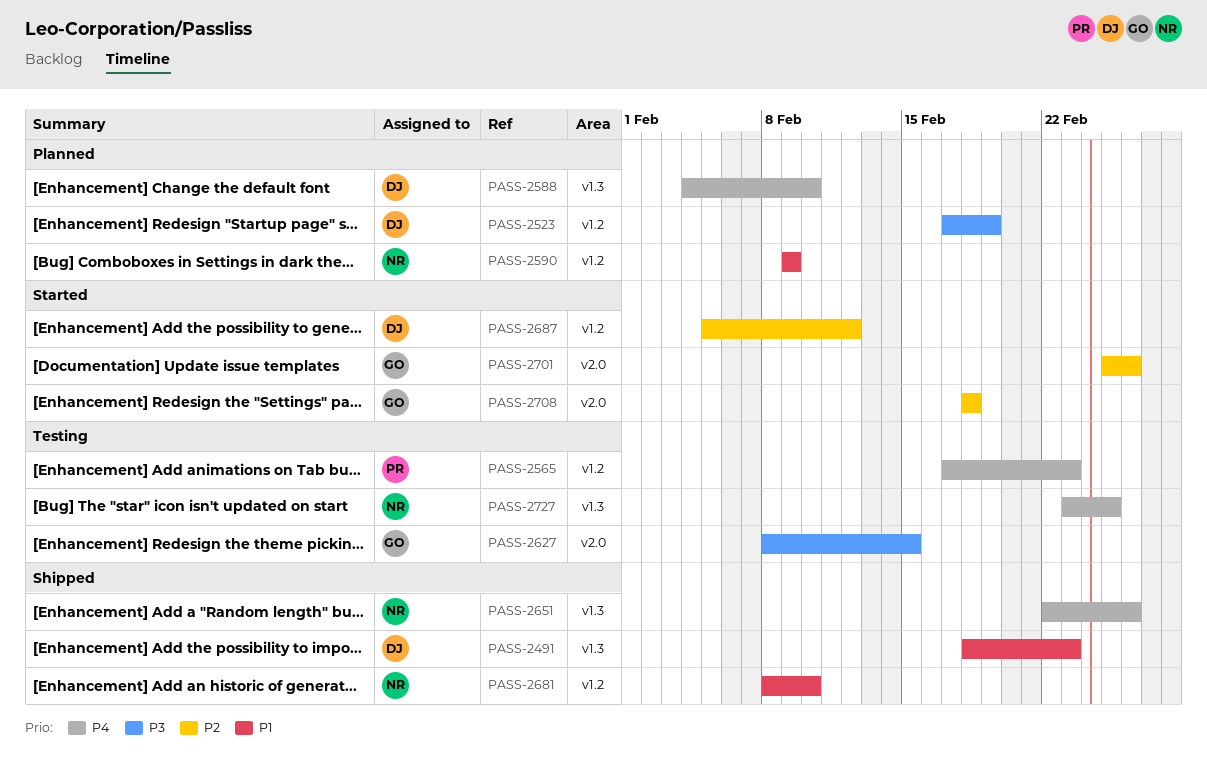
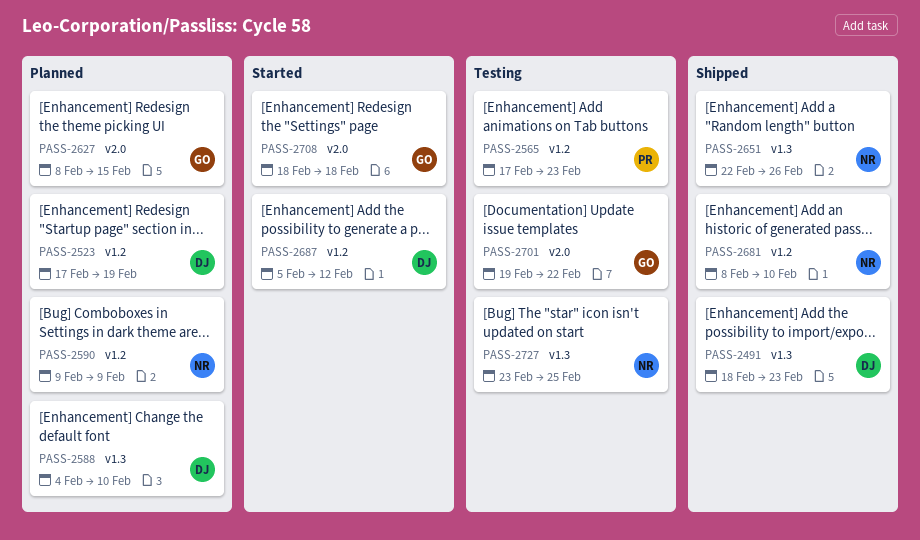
PASS-2627, status: Testing -> Planned
PASS-2701, status: Started -> Testing
PASS-2701, start: Feb 25 -> Feb 19
PASS-2701, due: Feb 26 -> Feb 22

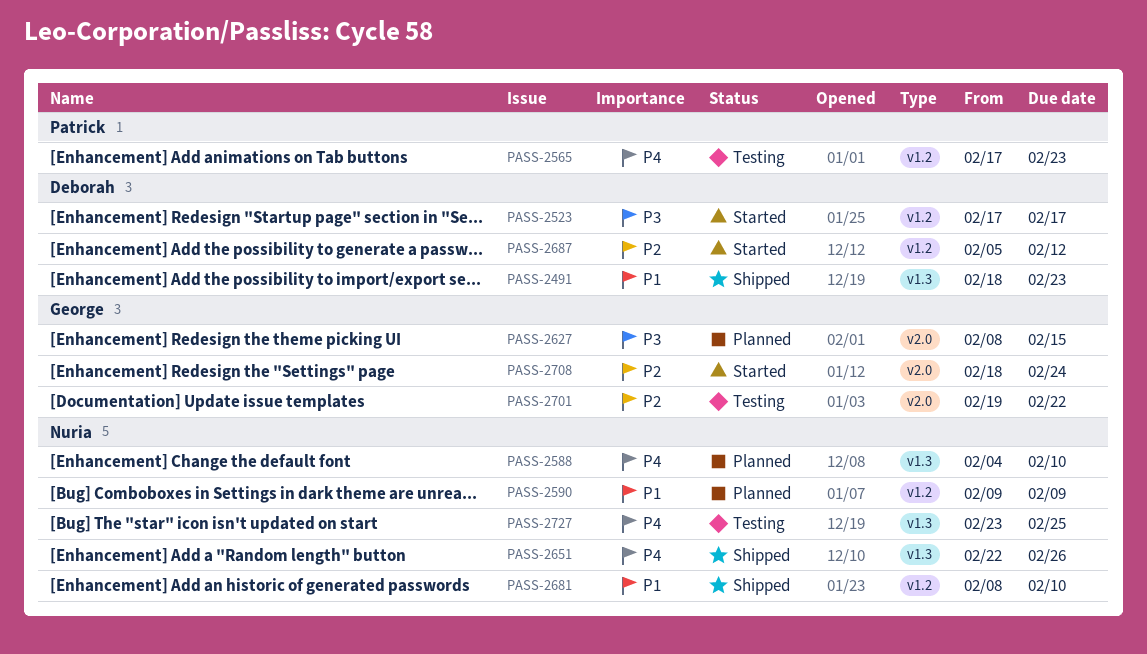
PASS-2523, status: Planned -> Started
PASS-2523, due: Feb 19 -> Feb 17
PASS-2588, owner: Deborah -> Nuria
PASS-2708, due: Feb 18 -> Feb 24

